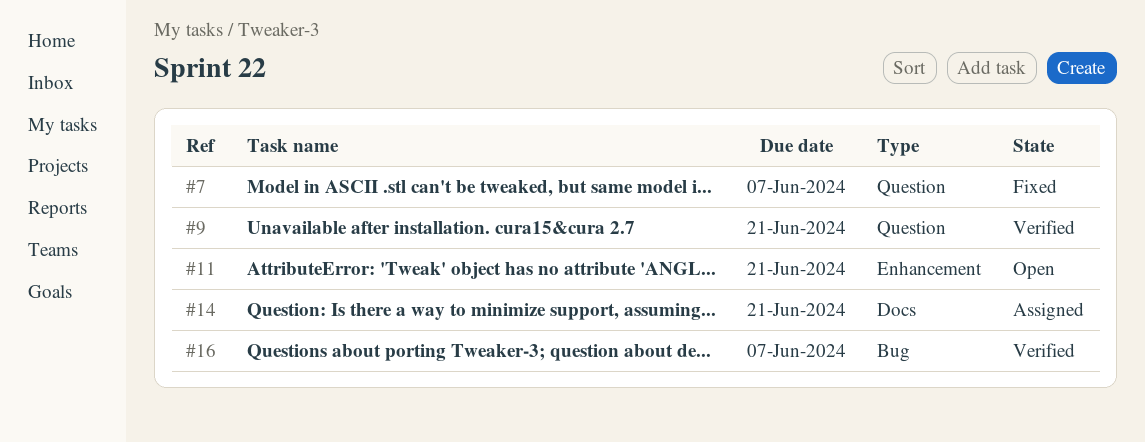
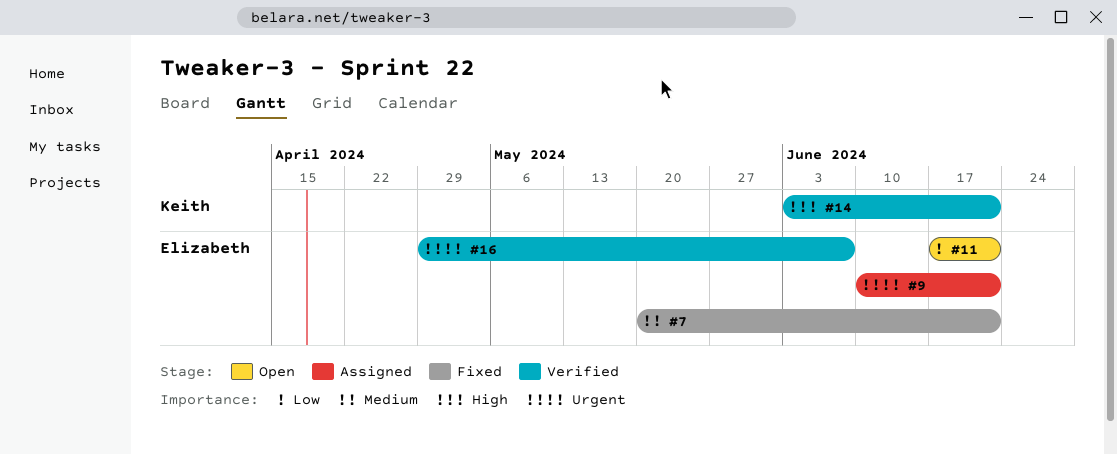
#7, due: Jun 7 -> Jun 21
#9, status: Verified -> Assigned
#14, status: Assigned -> Verified

